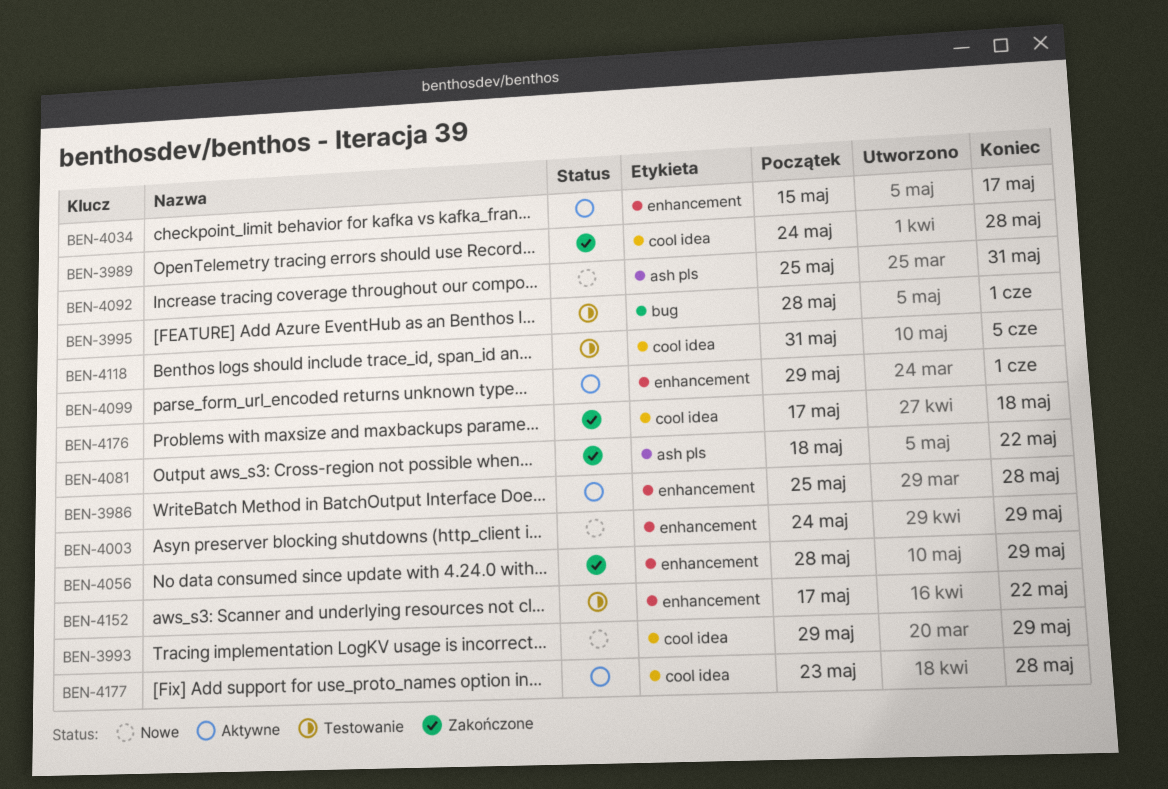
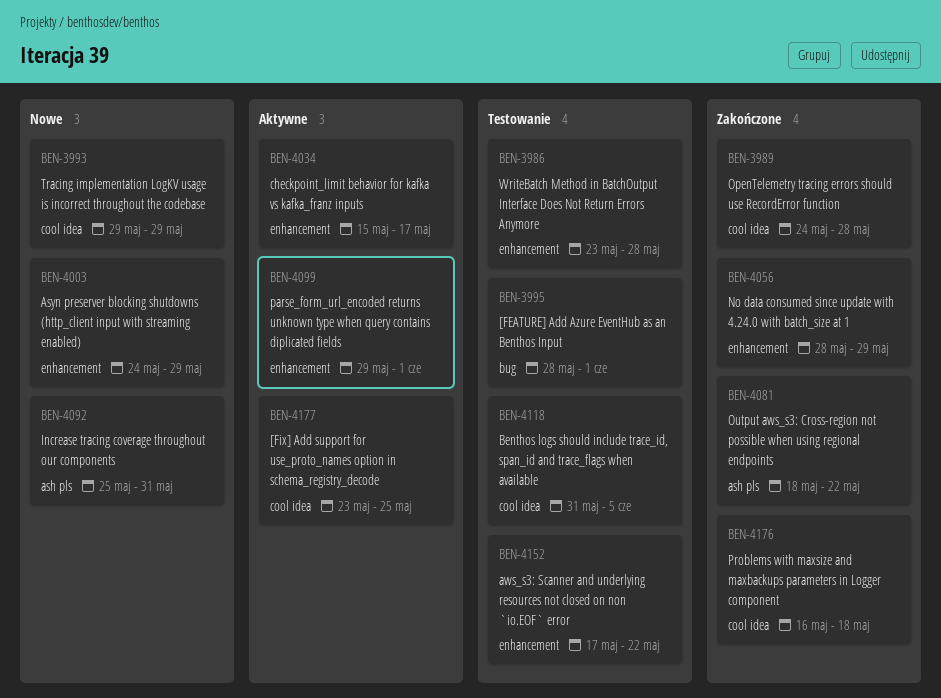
BEN-3986, status: Aktywne -> Testowanie
BEN-3986, start: May 25 -> May 23
BEN-4176, start: May 17 -> May 16
BEN-4177, due: May 28 -> May 25

